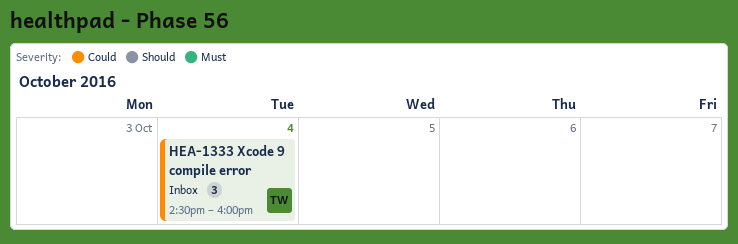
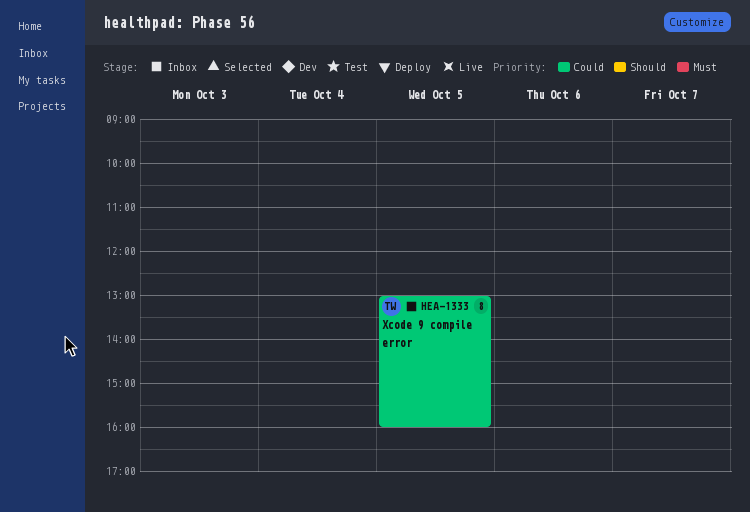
HEA-1333, estimate: 3 -> 8
HEA-1333, day: Oct 4 -> Oct 5
HEA-1333, begins: 14:30 -> 13:00

